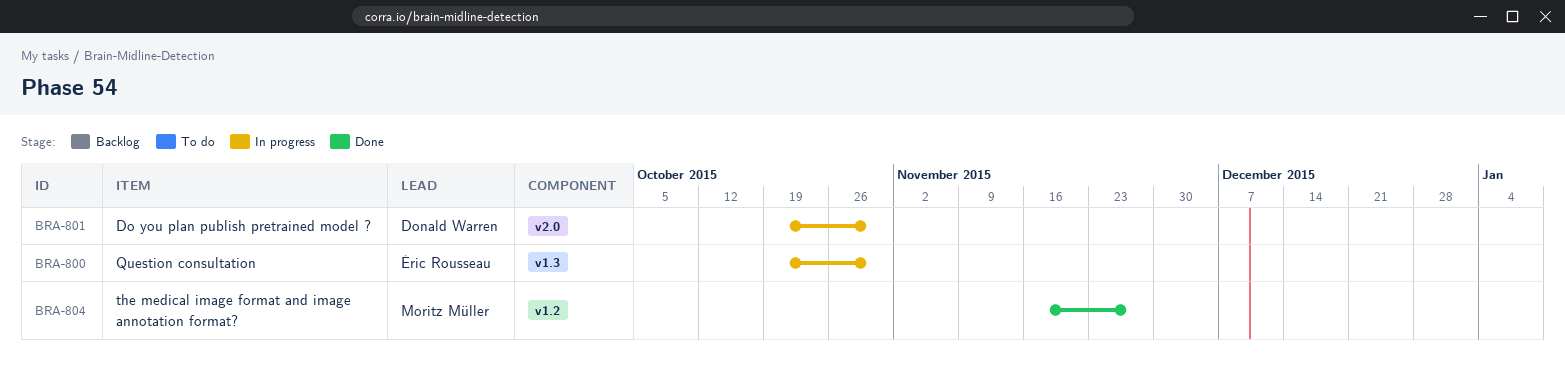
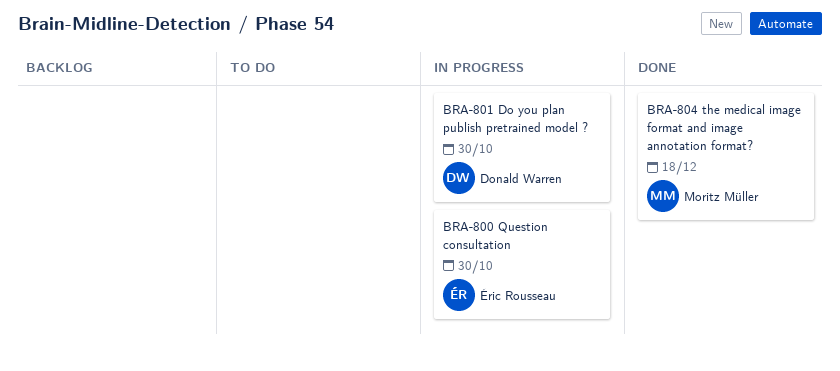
BRA-804, due: Nov 27 -> Dec 18

